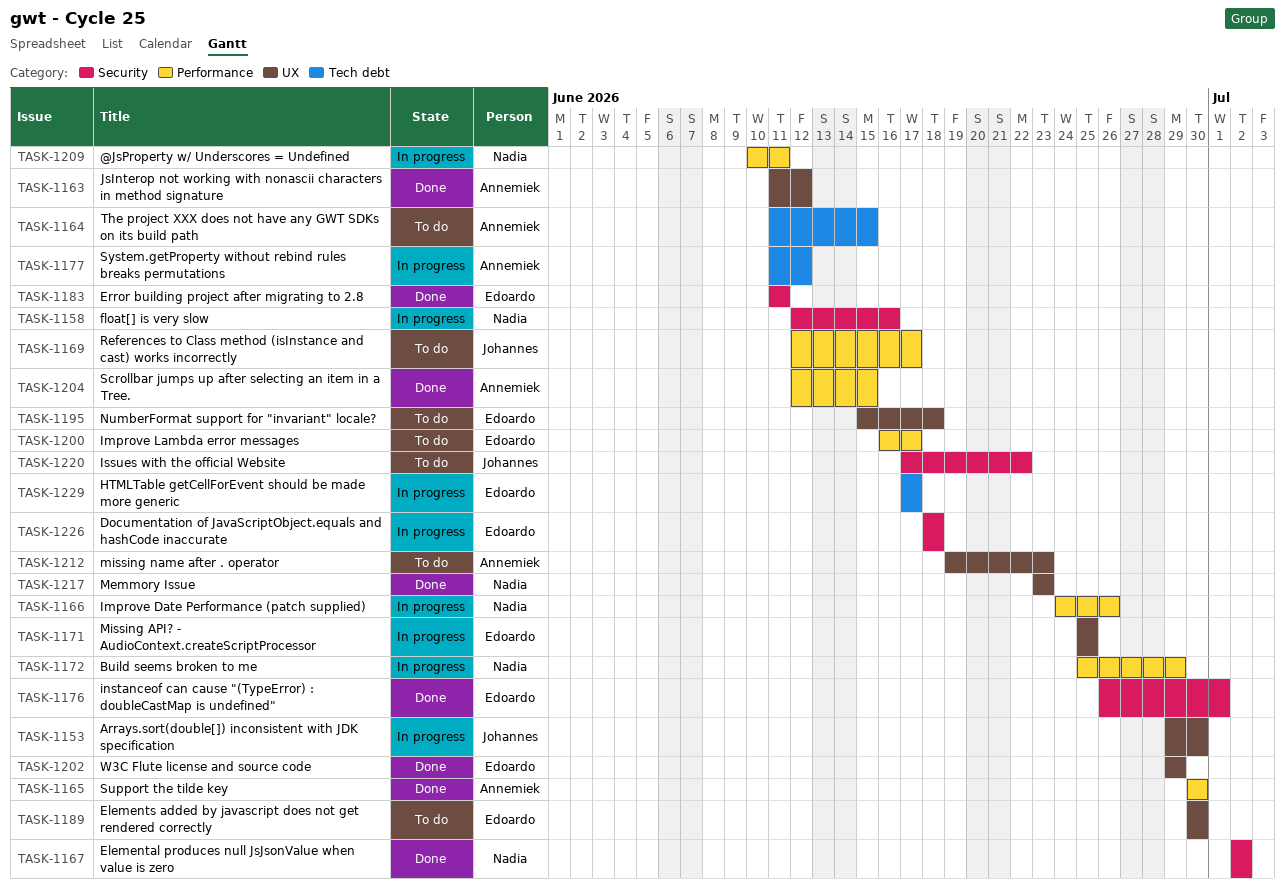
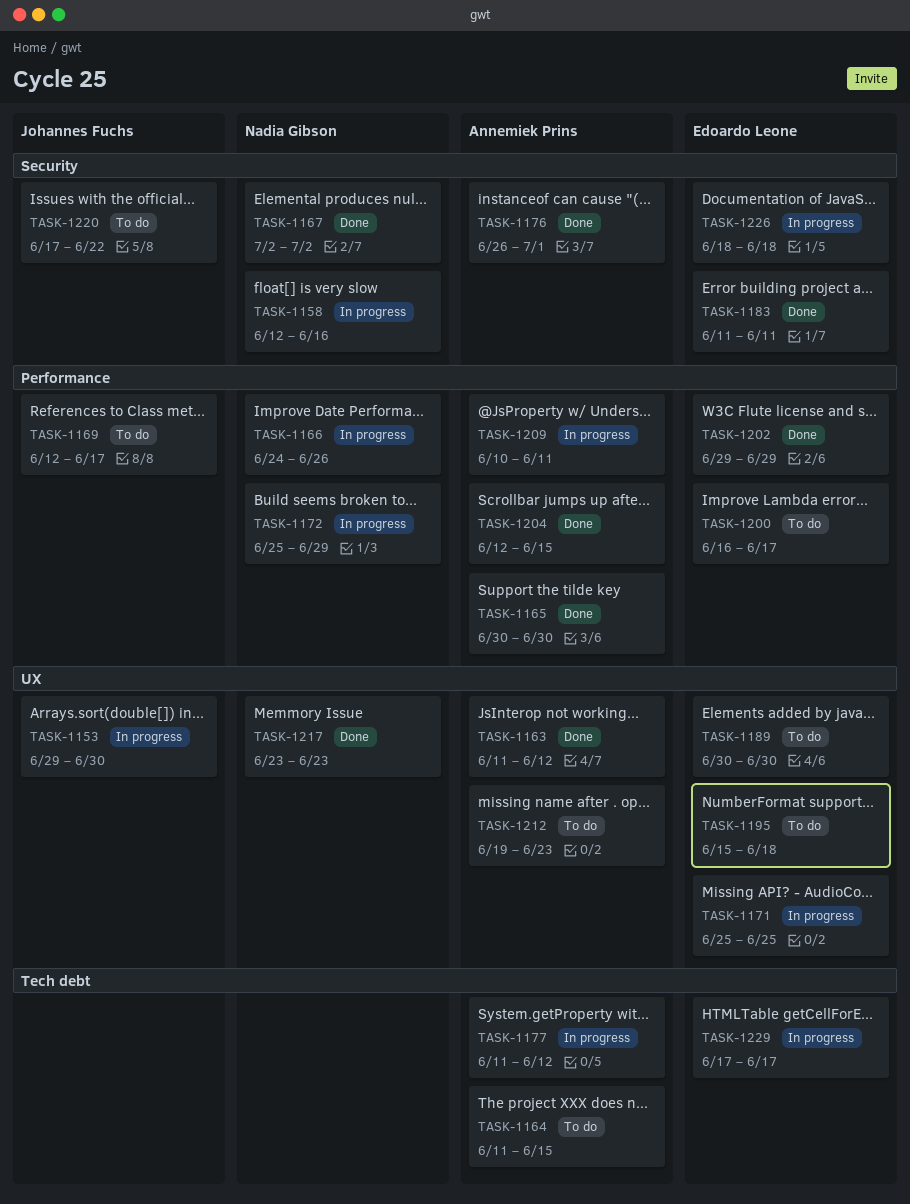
TASK-1176, owner: Edoardo Leone -> Annemiek Prins
TASK-1202, label: UX -> Performance
TASK-1209, owner: Nadia Gibson -> Annemiek Prins

